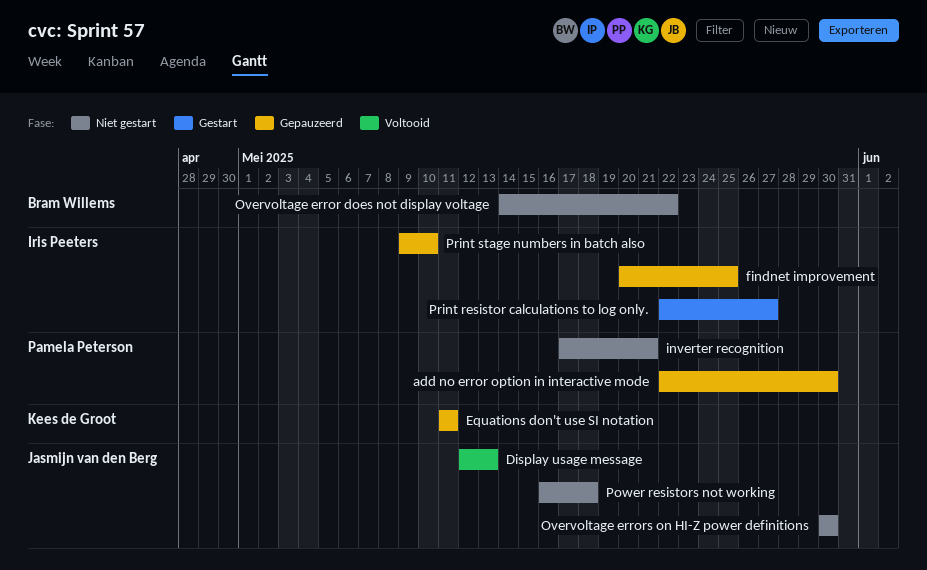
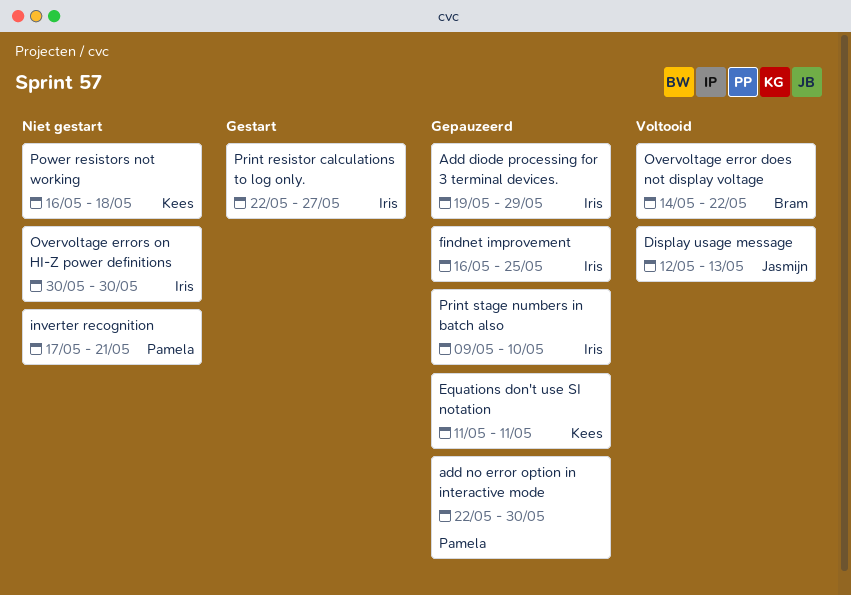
Add diode processing for 3 terminal devices.: none -> present
findnet improvement, start: May 20 -> May 16
Overvoltage error does not display voltage, status: Niet gestart -> Voltooid
Overvoltage errors on HI-Z power definitions, owner: Jasmijn van den Berg -> Iris Peeters
Power resistors not working, owner: Jasmijn van den Berg -> Kees de Groot

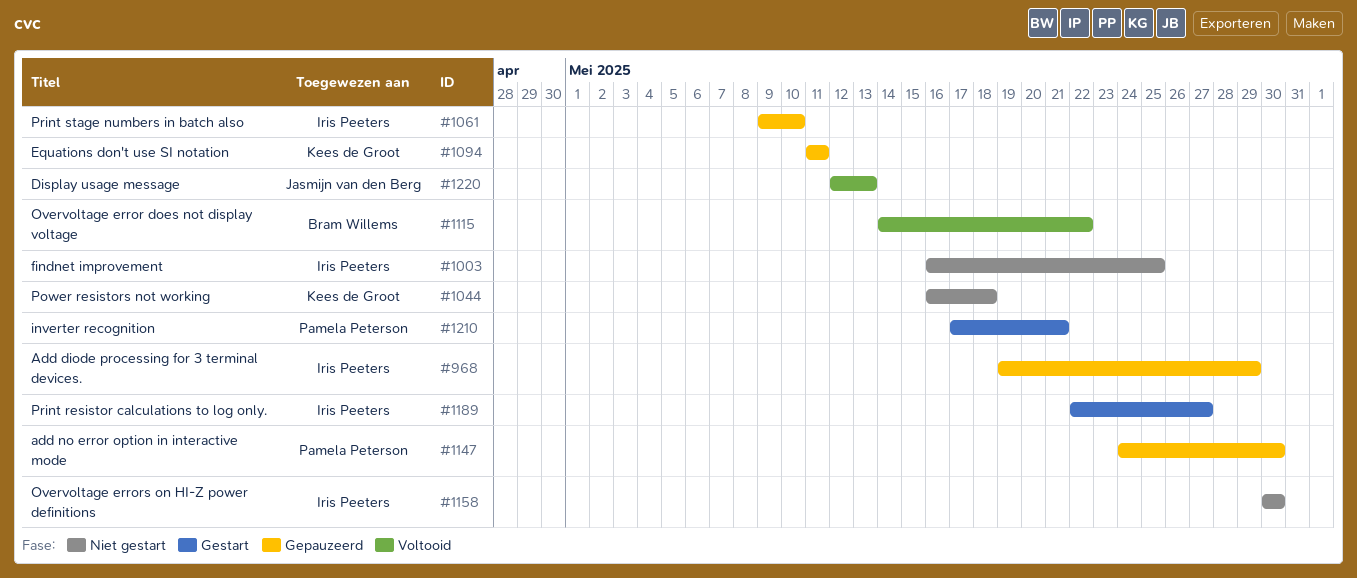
add no error option in interactive mode, start: May 22 -> May 24
findnet improvement, status: Gepauzeerd -> Niet gestart
inverter recognition, status: Niet gestart -> Gestart

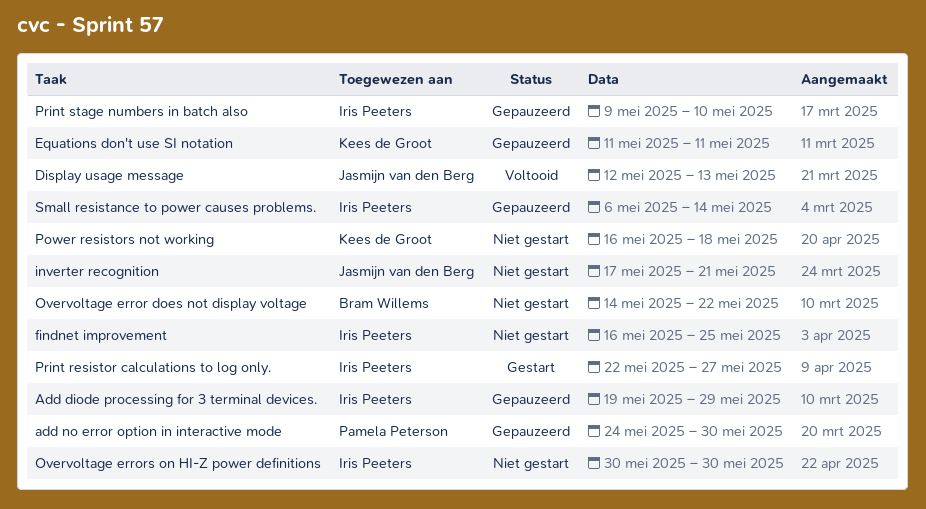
inverter recognition, status: Gestart -> Niet gestart
inverter recognition, owner: Pamela Peterson -> Jasmijn van den Berg
Overvoltage error does not display voltage, status: Voltooid -> Niet gestart
Small resistance to power causes problems.: none -> present

